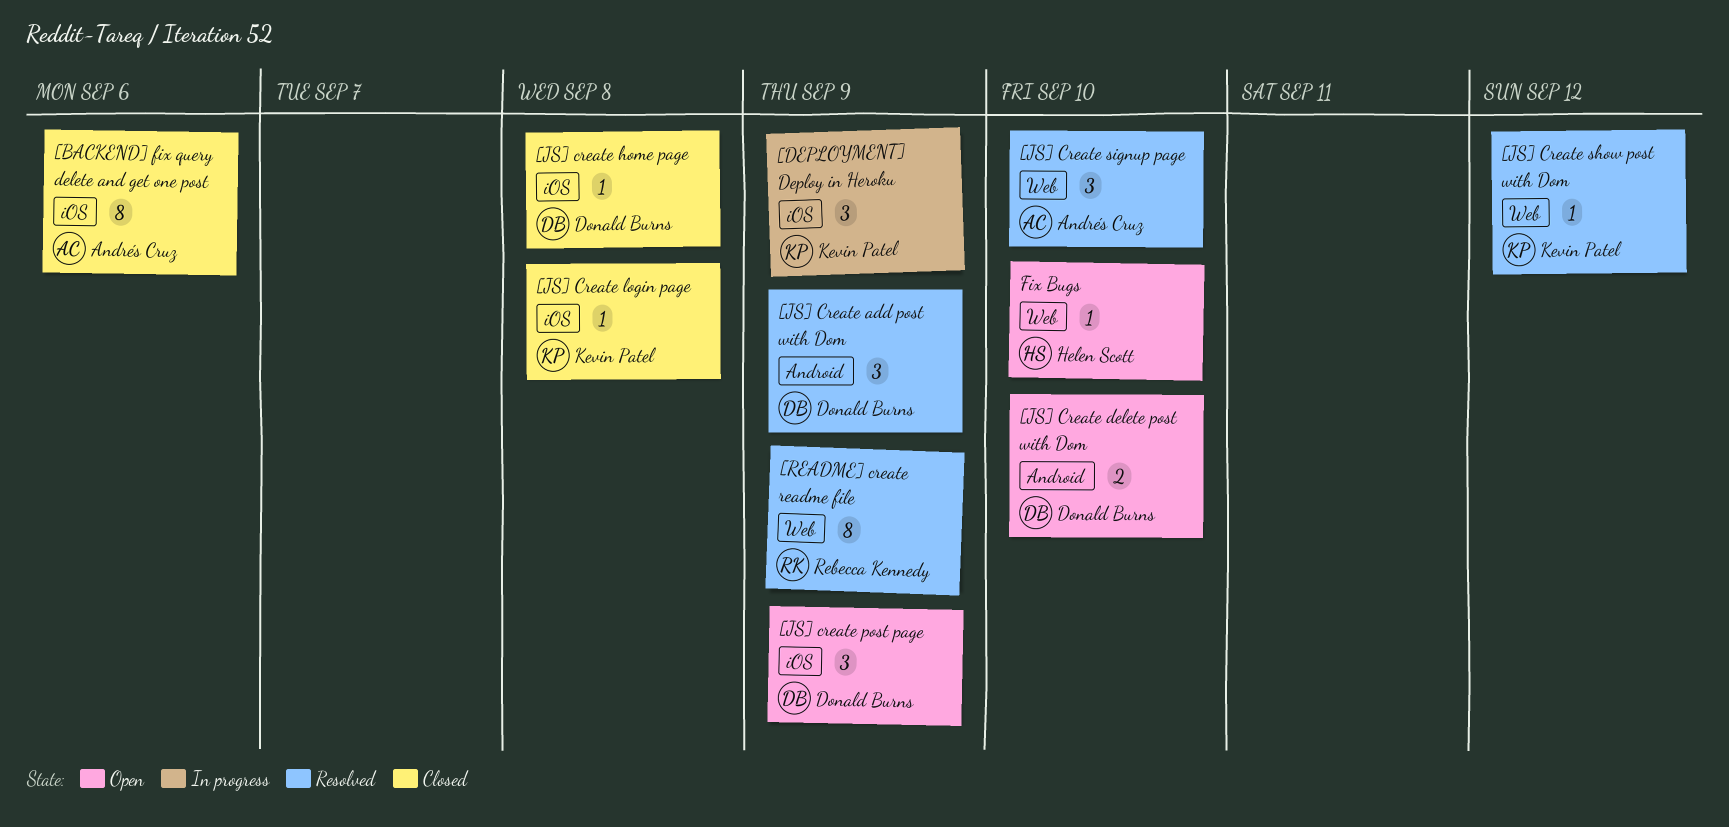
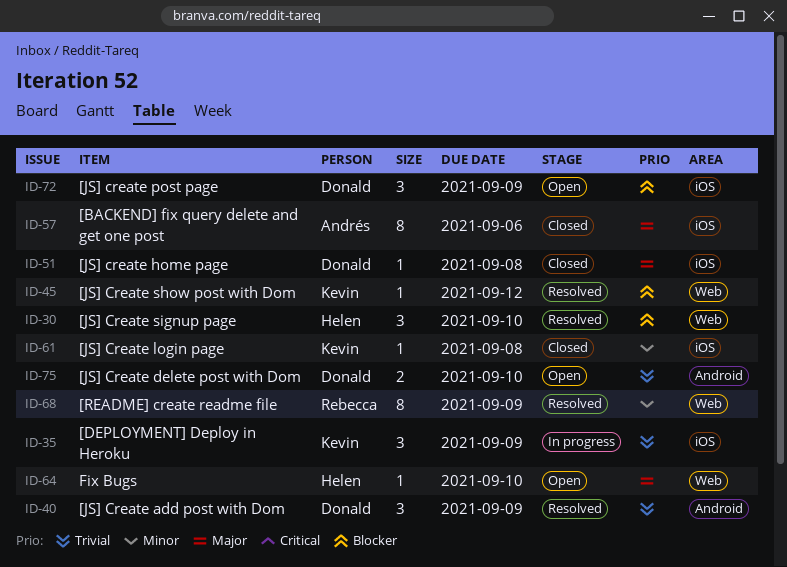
[JS] Create signup page, owner: Andrés Cruz -> Helen Scott

